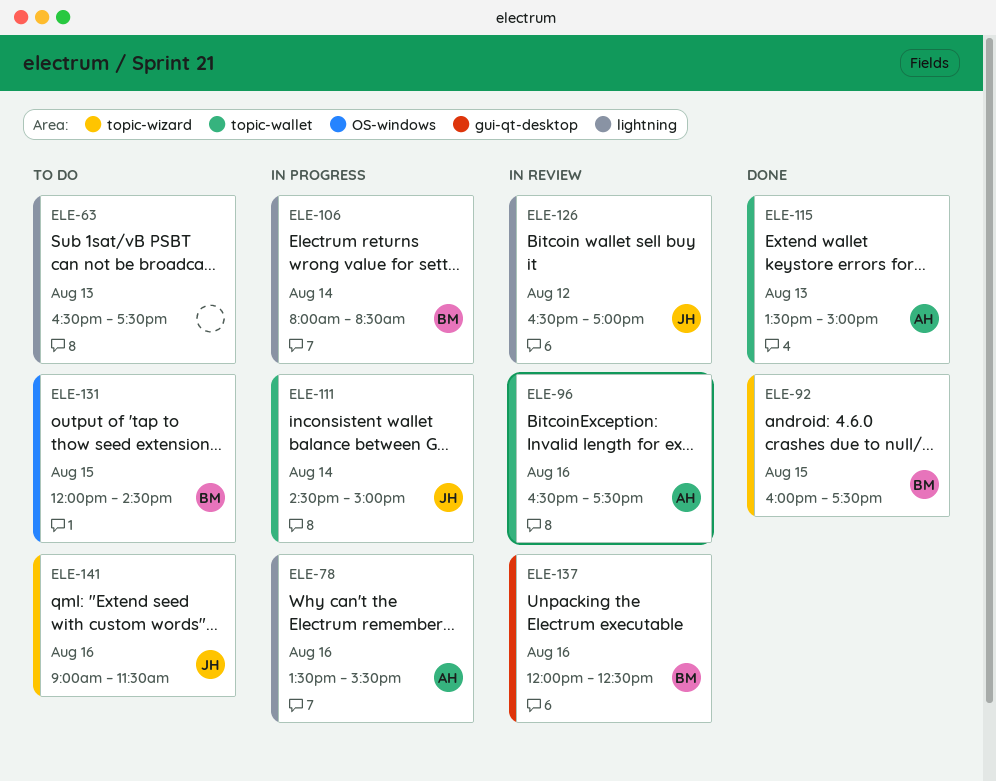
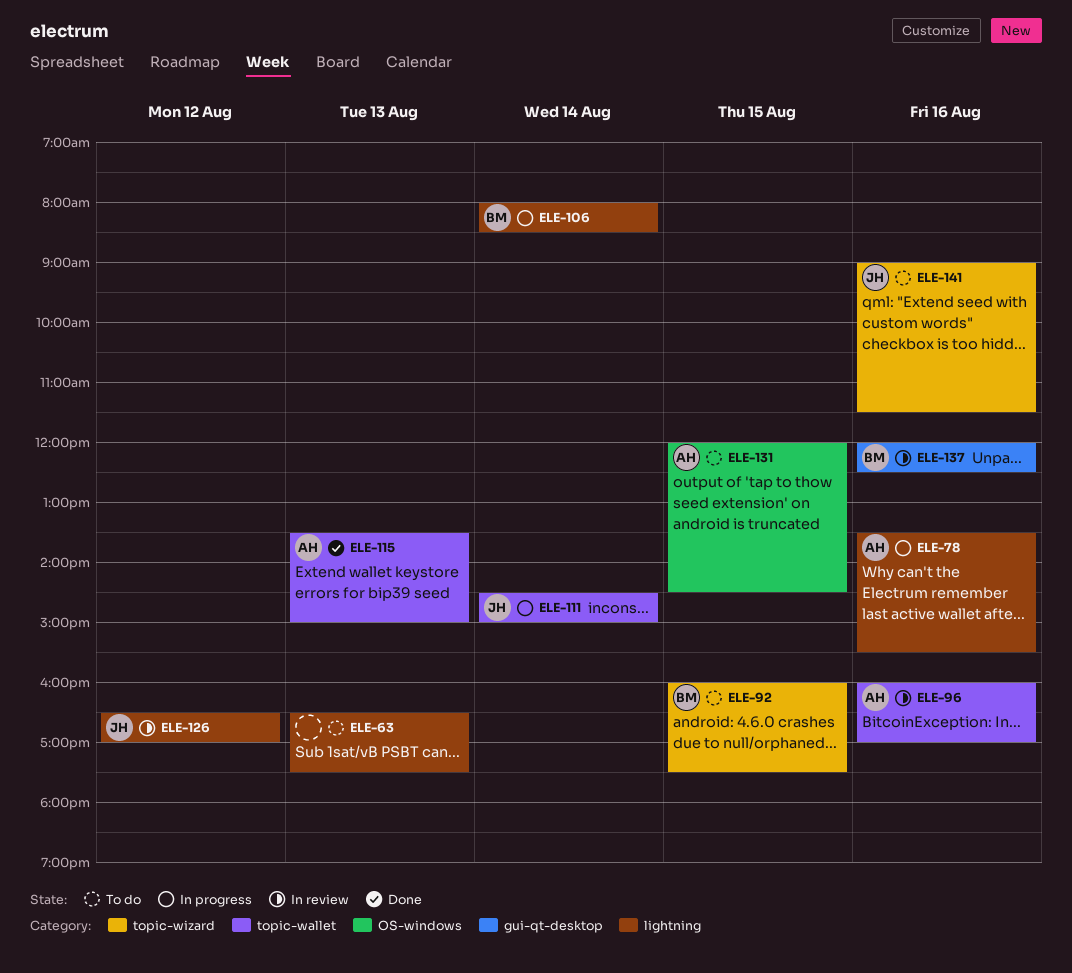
ELE-92, status: Done -> To do
ELE-96, begins: 16:30 -> 16:00
ELE-96, ends: 17:30 -> 17:00
ELE-131, owner: BM -> AH

